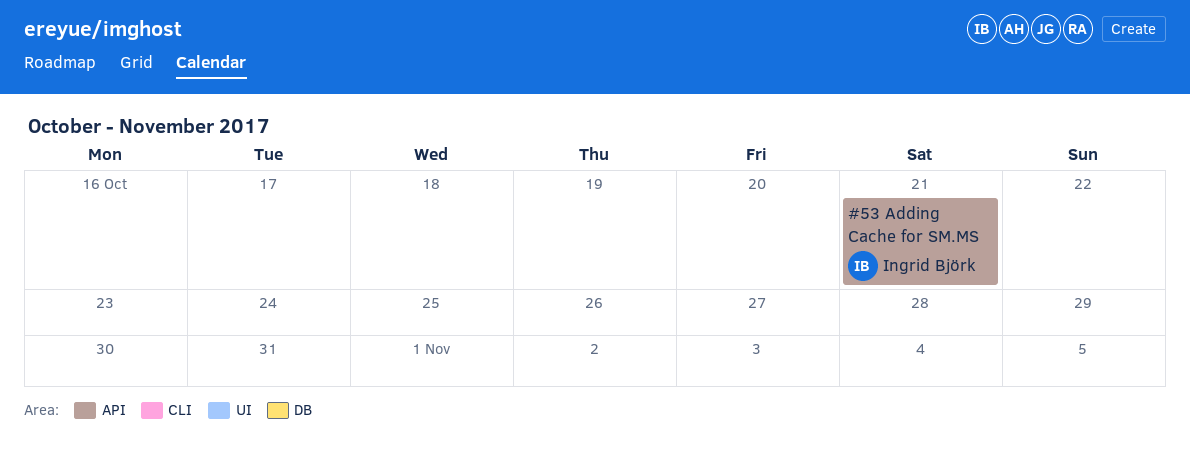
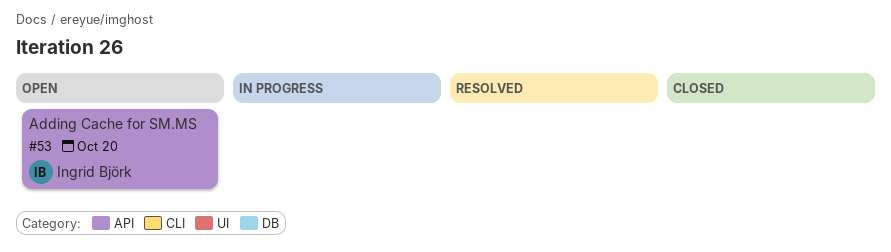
#53, due: Oct 21 -> Oct 20

